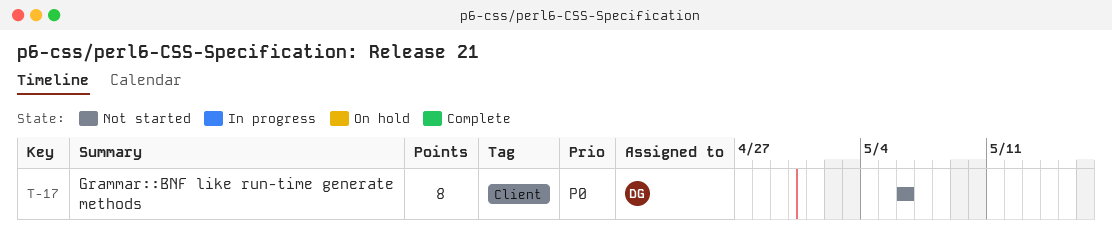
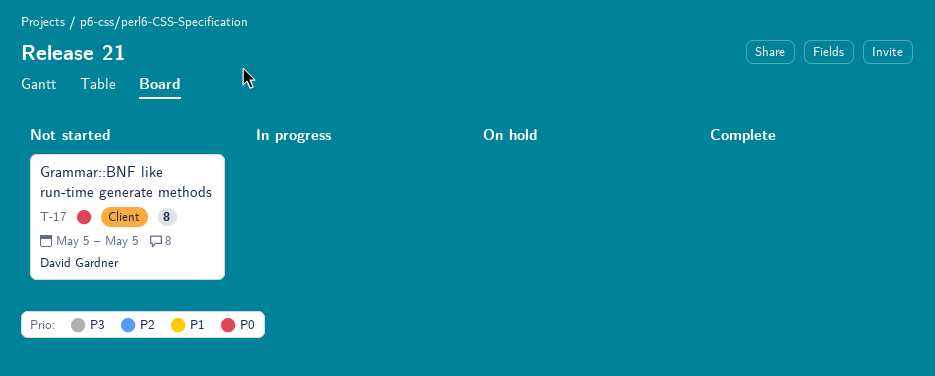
T-17, start: May 6 -> May 5
T-17, due: May 6 -> May 5

